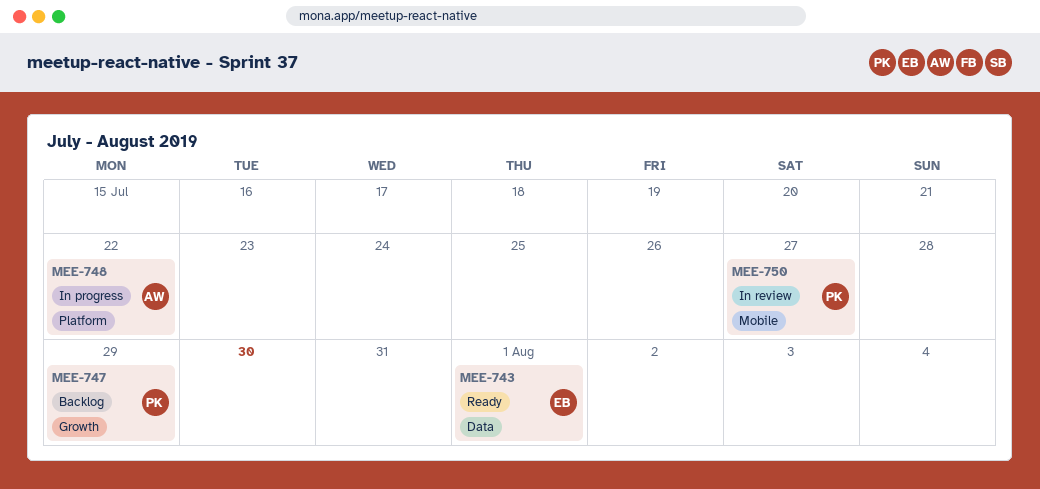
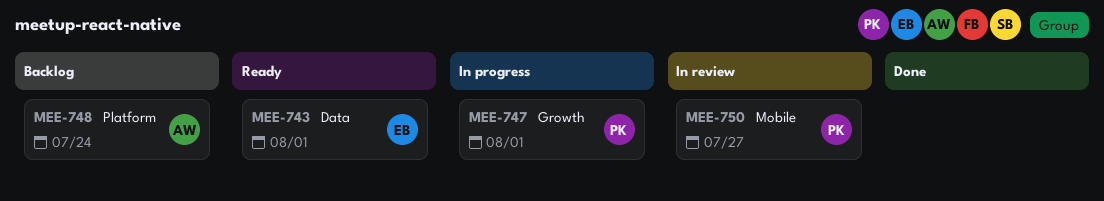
MEE-747, status: Backlog -> In progress
MEE-747, due: Jul 29 -> Aug 1
MEE-748, status: In progress -> Backlog
MEE-748, due: Jul 22 -> Jul 24

